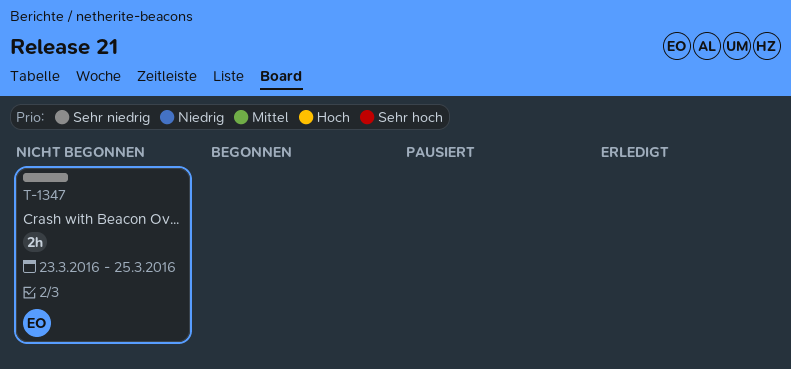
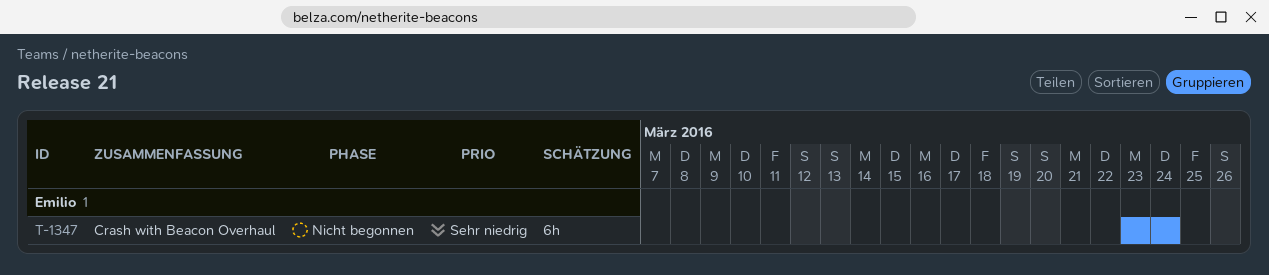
T-1347, estimate: 2h -> 6h
T-1347, due: Mar 25 -> Mar 24

